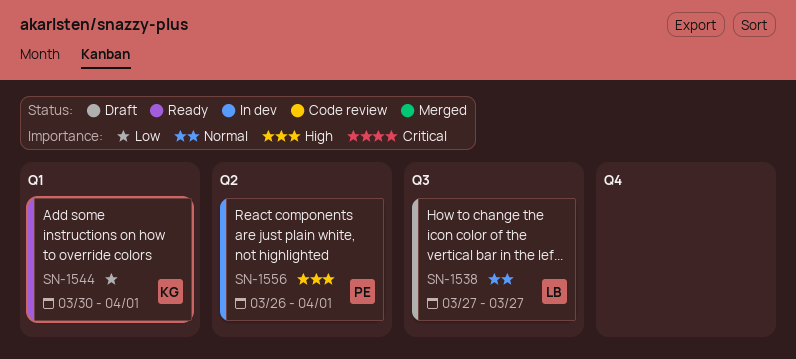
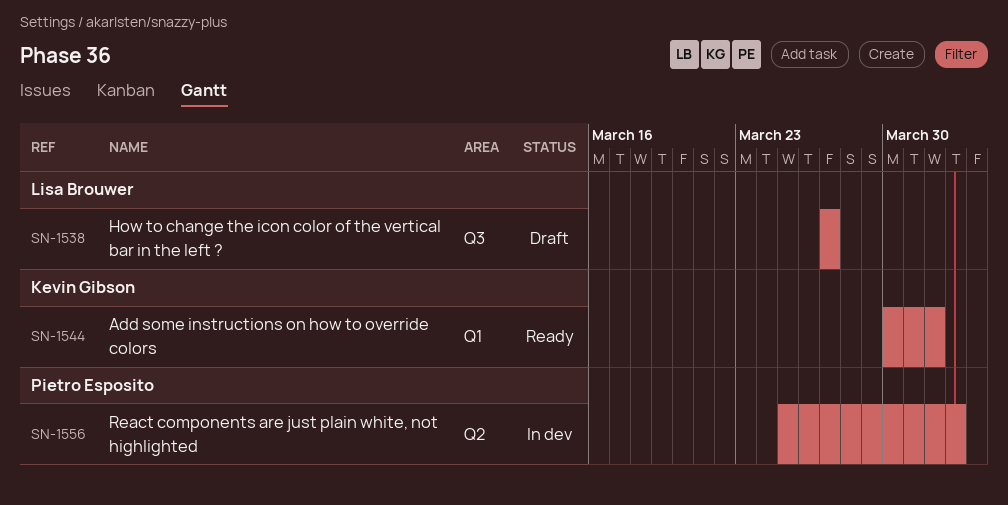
SN-1556, start: Mar 26 -> Mar 25
SN-1556, due: Apr 1 -> Apr 2

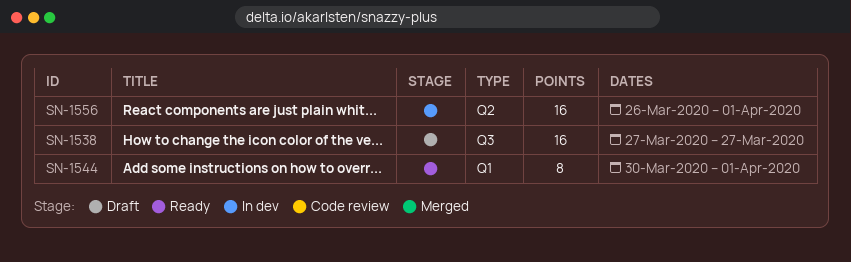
SN-1556, start: Mar 25 -> Mar 26
SN-1556, due: Apr 2 -> Apr 1

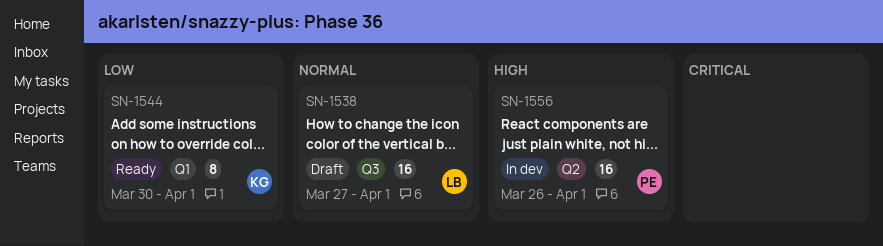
SN-1538, due: Mar 27 -> Apr 1

